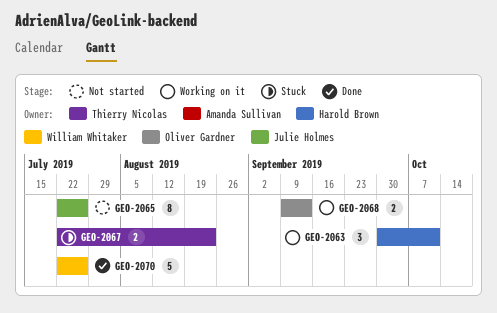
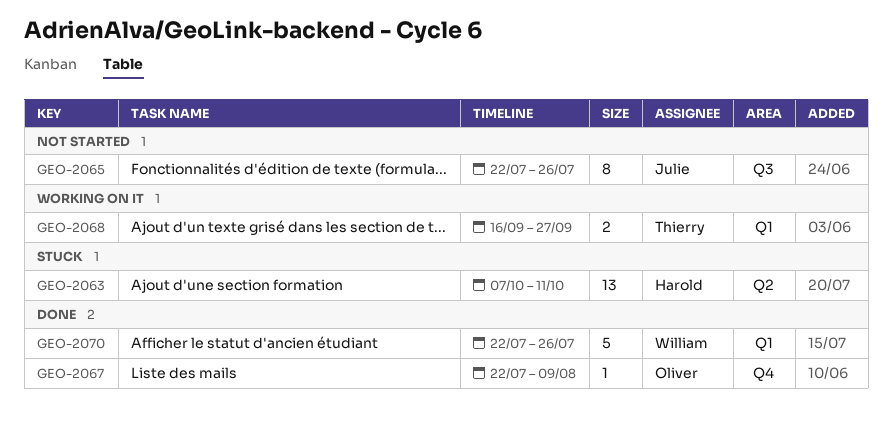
GEO-2063, status: Working on it -> Stuck
GEO-2063, estimate: 3 -> 13
GEO-2063, start: Sep 30 -> Oct 7
GEO-2067, status: Stuck -> Done
GEO-2067, owner: Thierry Nicolas -> Oliver Gardner
GEO-2067, estimate: 2 -> 1
GEO-2067, due: Aug 23 -> Aug 9
GEO-2068, owner: Oliver Gardner -> Thierry Nicolas
GEO-2068, start: Sep 9 -> Sep 16
GEO-2068, due: Sep 13 -> Sep 27

